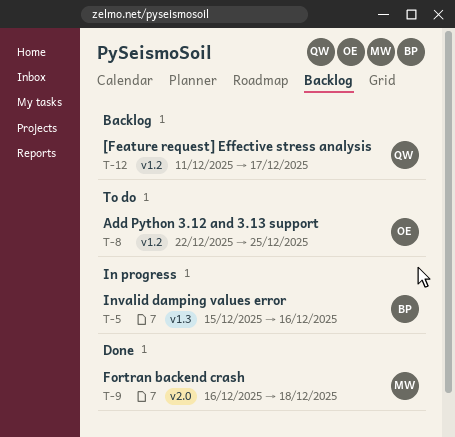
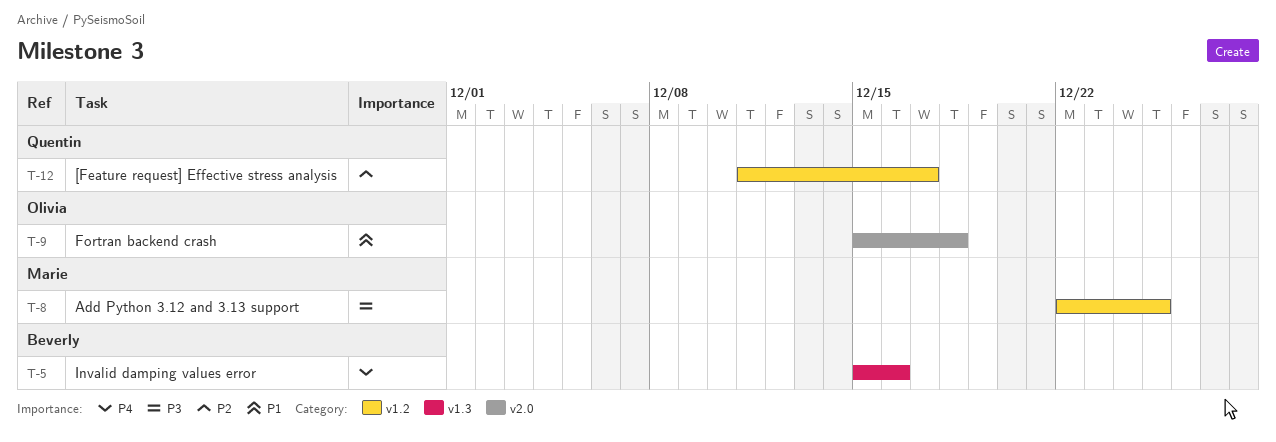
T-8, owner: Olivia -> Marie
T-9, owner: Marie -> Olivia
T-9, start: Dec 16 -> Dec 15

